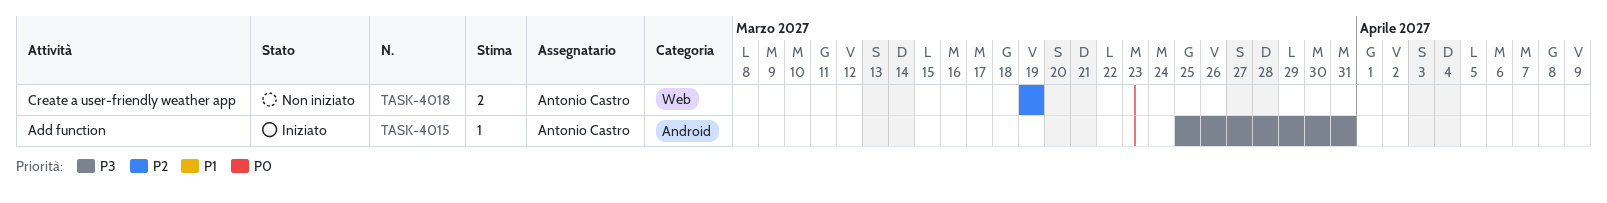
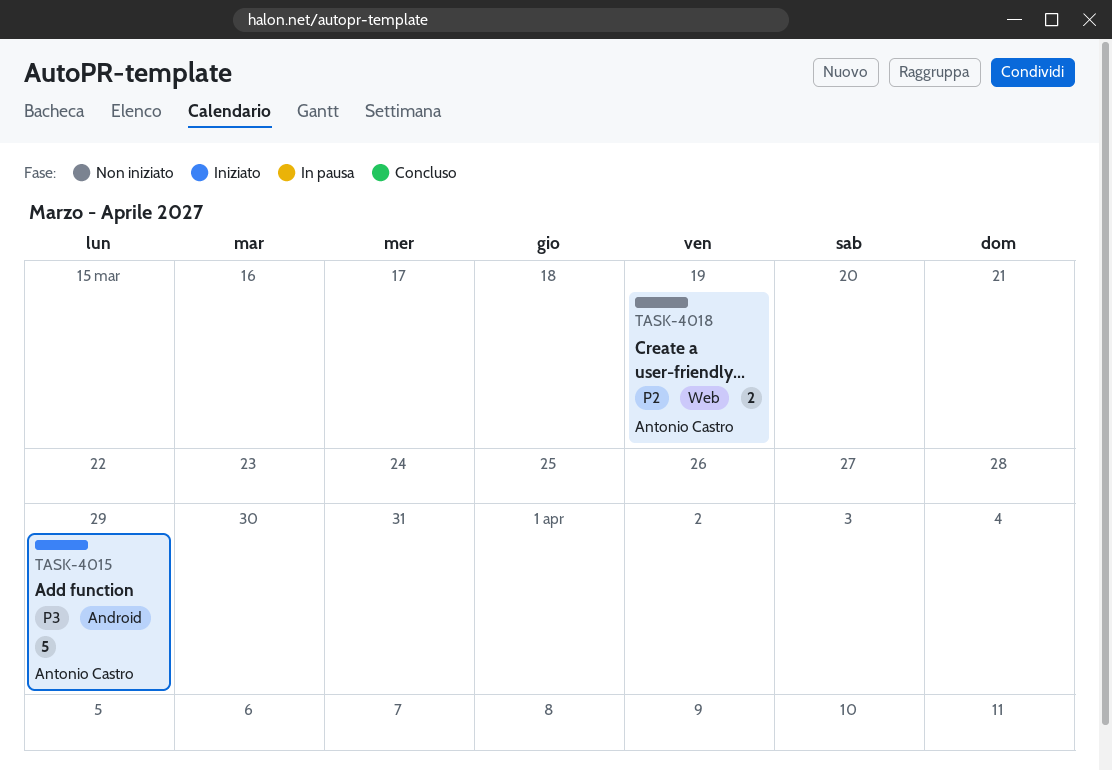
TASK-4015, estimate: 1 -> 5
TASK-4015, due: Mar 31 -> Mar 29

